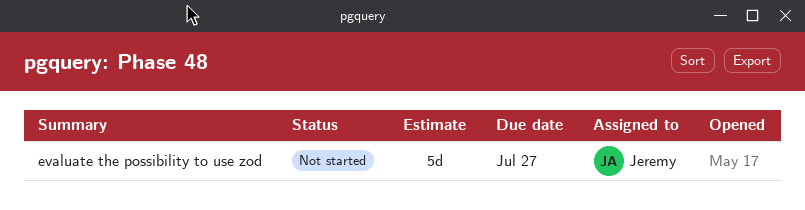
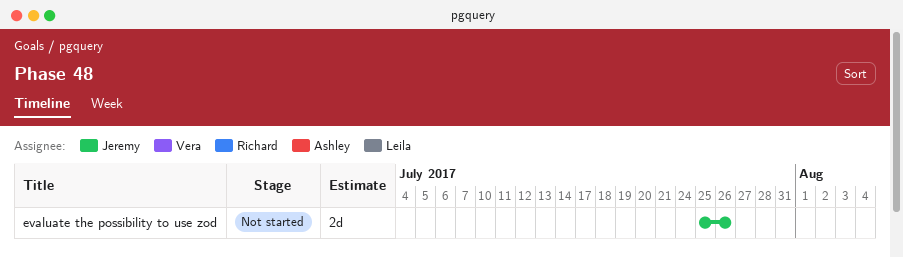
evaluate the possibility to use zod, estimate: 5d -> 2d
evaluate the possibility to use zod, due: Jul 27 -> Jul 26

